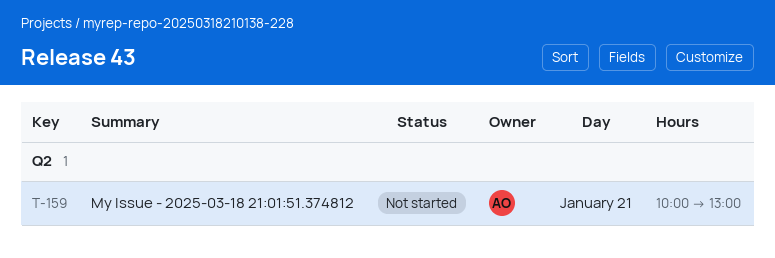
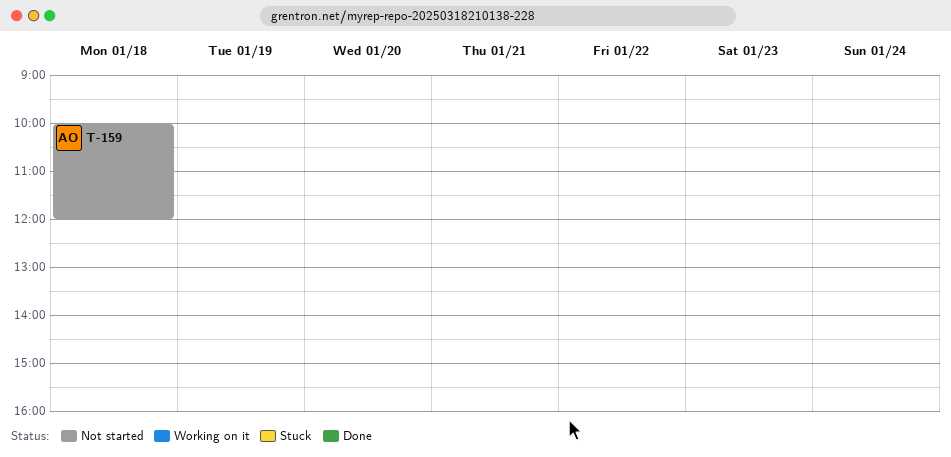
T-159, day: Jan 21 -> Jan 18
T-159, ends: 13:00 -> 12:00

